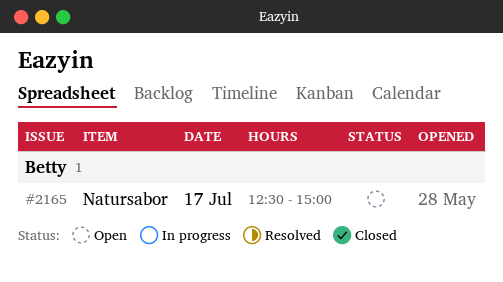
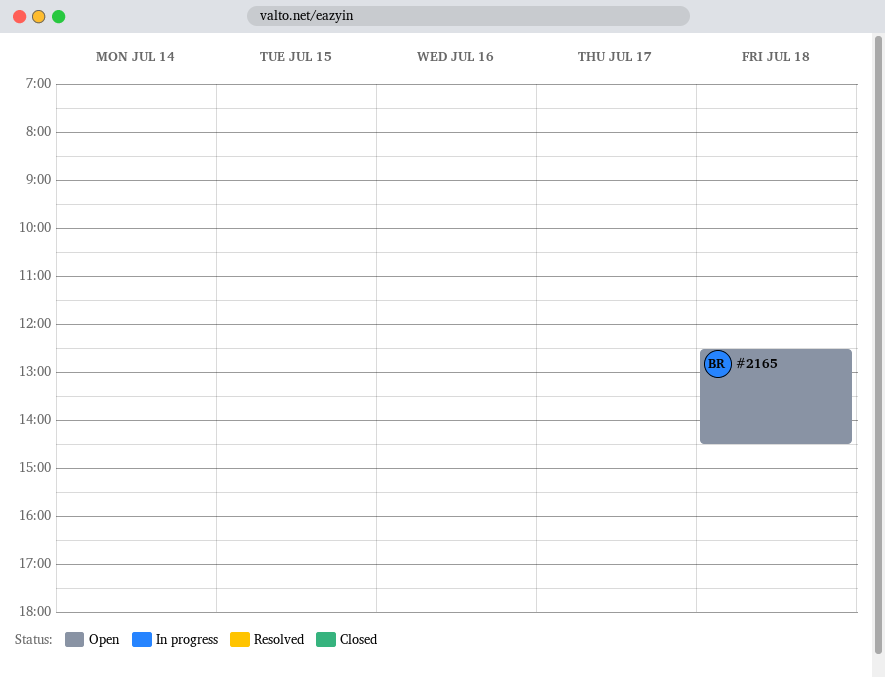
#2165, day: Jul 17 -> Jul 18
#2165, ends: 15:00 -> 14:30

